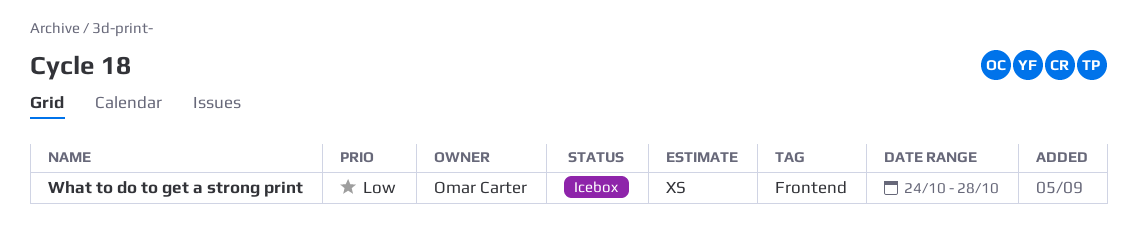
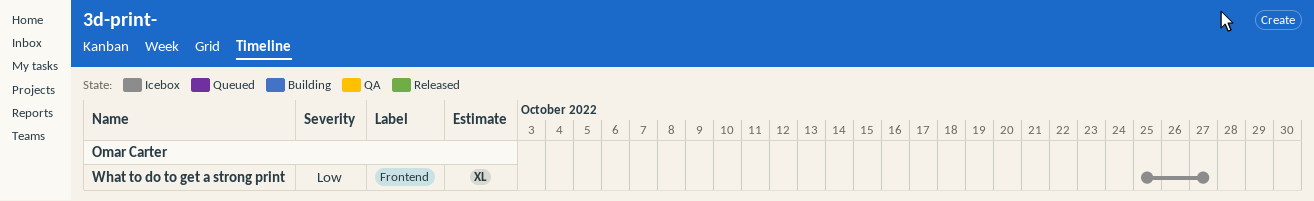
What to do to get a strong print, estimate: XS -> XL
What to do to get a strong print, start: Oct 24 -> Oct 25
What to do to get a strong print, due: Oct 28 -> Oct 27

